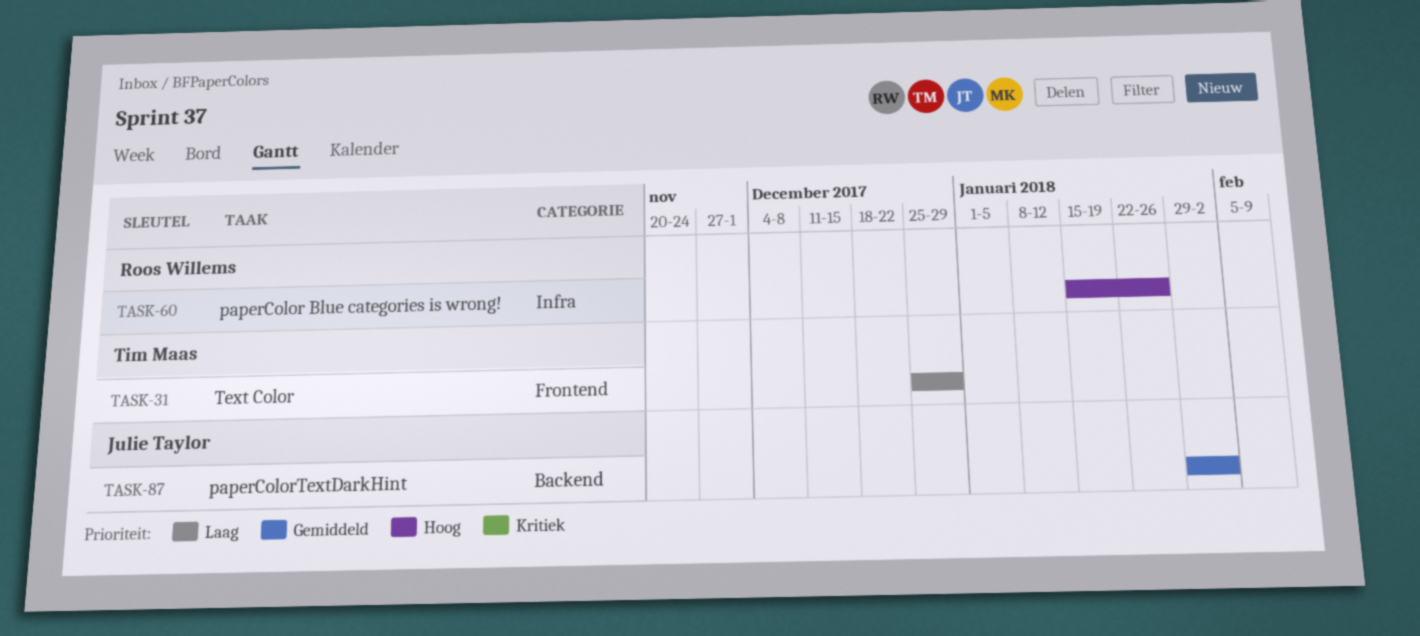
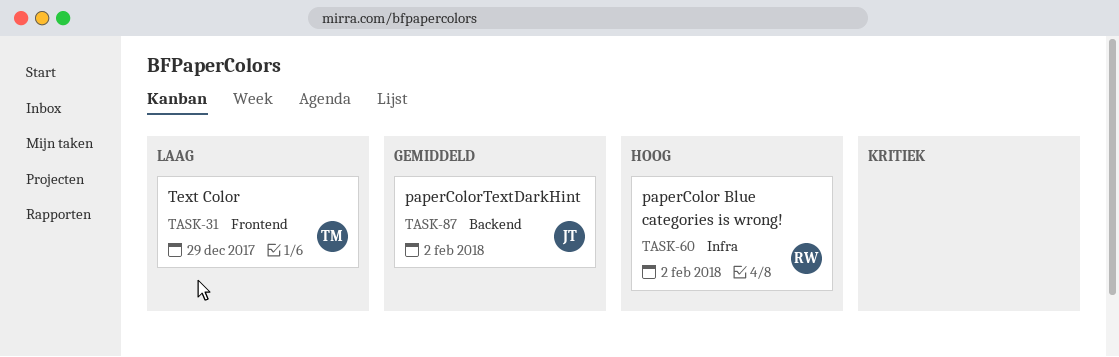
TASK-60, due: Jan 26 -> Feb 2

